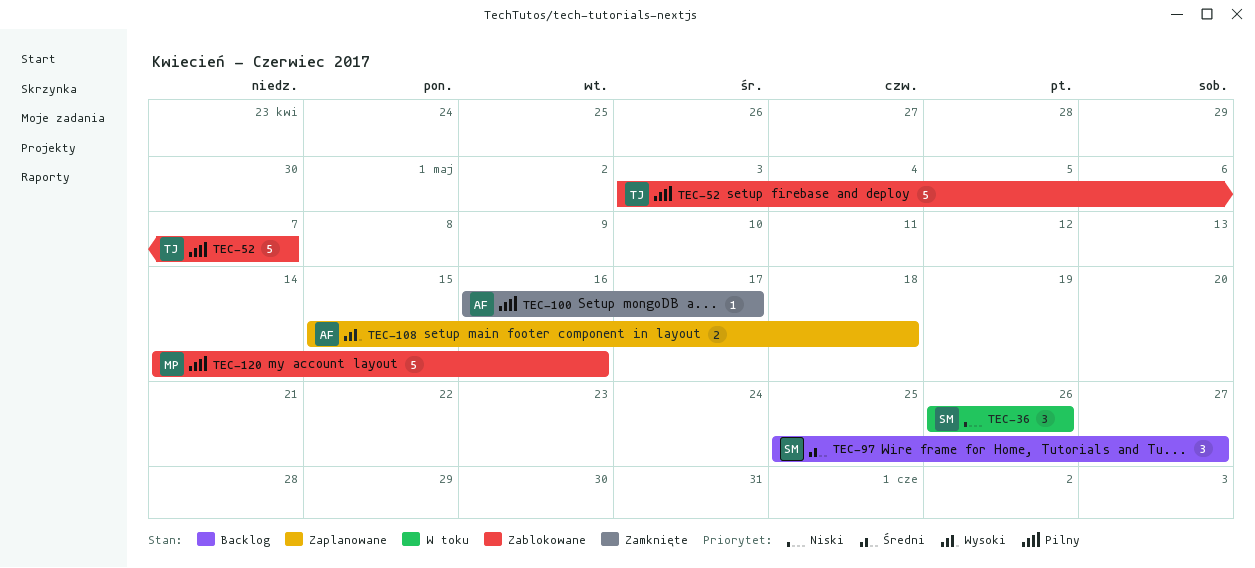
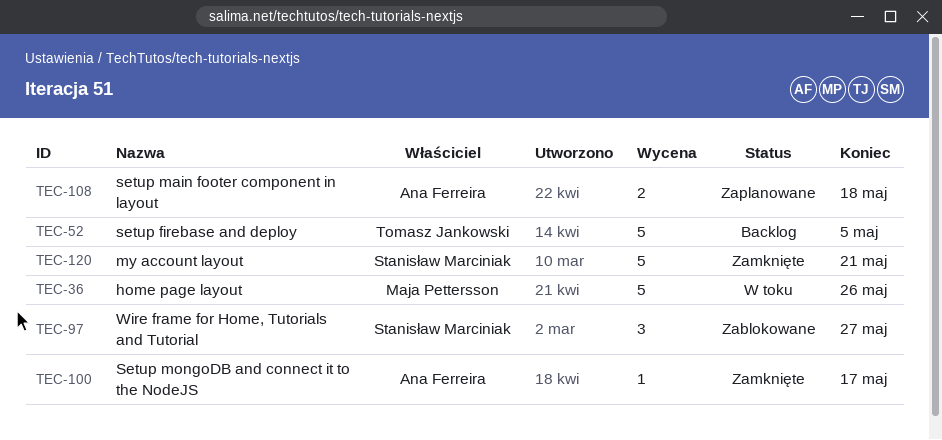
TEC-36, owner: Stanisław Marciniak -> Maja Pettersson
TEC-36, estimate: 3 -> 5
TEC-52, status: Zablokowane -> Backlog
TEC-52, due: May 7 -> May 5
TEC-97, status: Backlog -> Zablokowane
TEC-120, status: Zablokowane -> Zamknięte
TEC-120, owner: Maja Pettersson -> Stanisław Marciniak
TEC-120, due: May 16 -> May 21

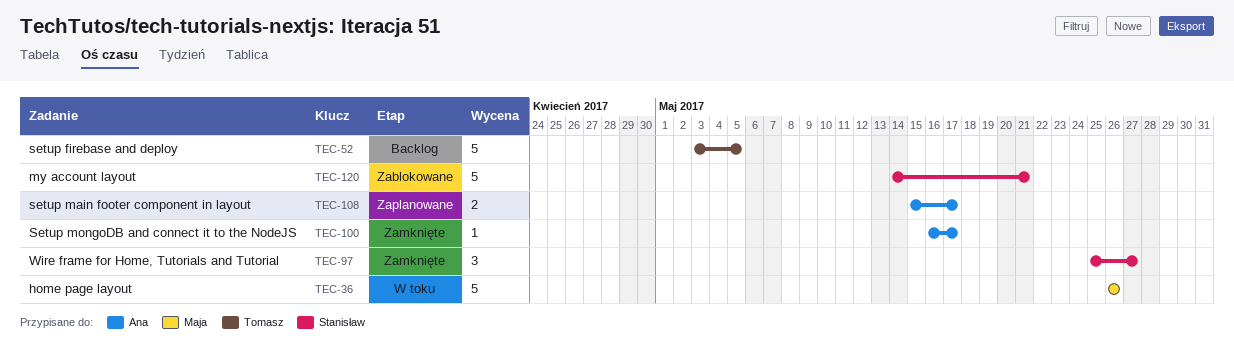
TEC-97, status: Zablokowane -> Zamknięte
TEC-108, due: May 18 -> May 17
TEC-120, status: Zamknięte -> Zablokowane

